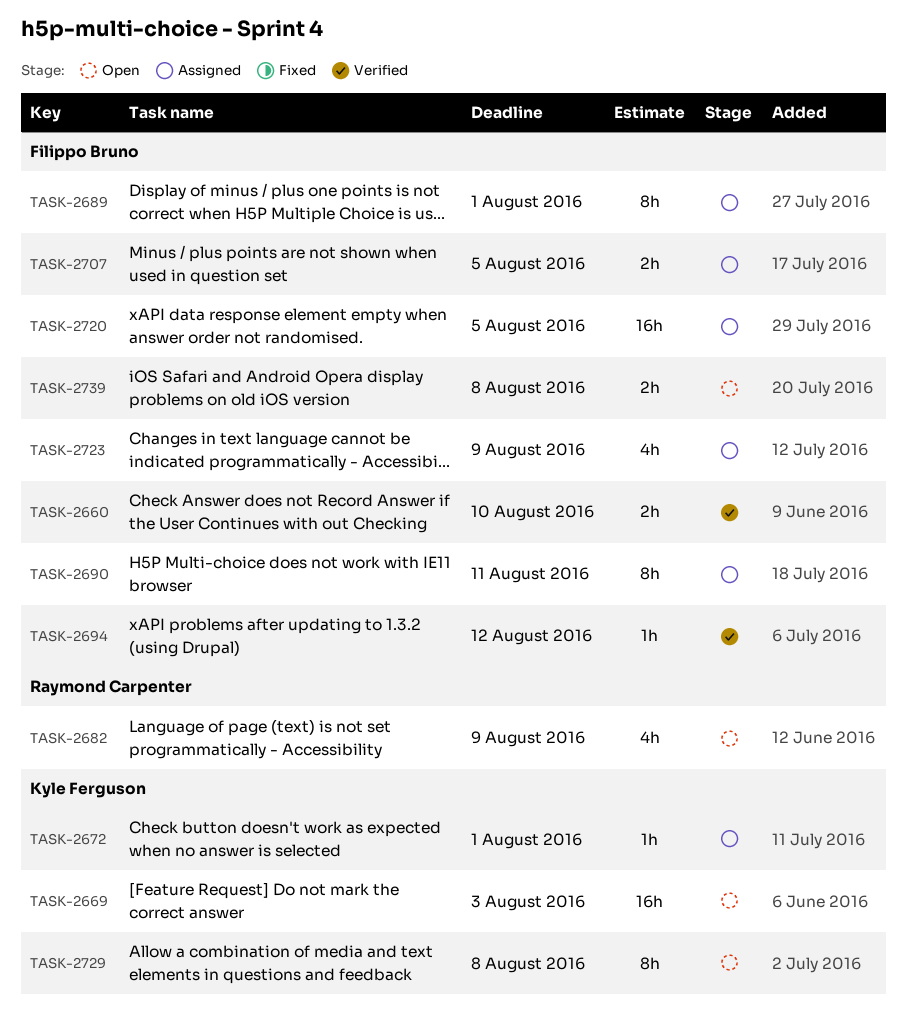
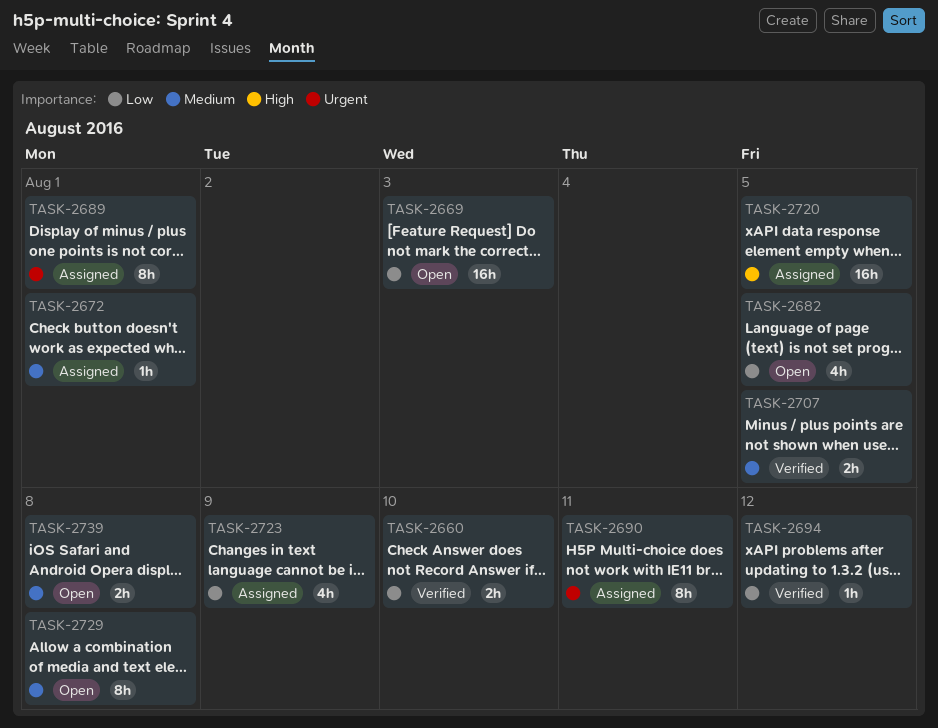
TASK-2682, due: Aug 9 -> Aug 5
TASK-2707, status: Assigned -> Verified

